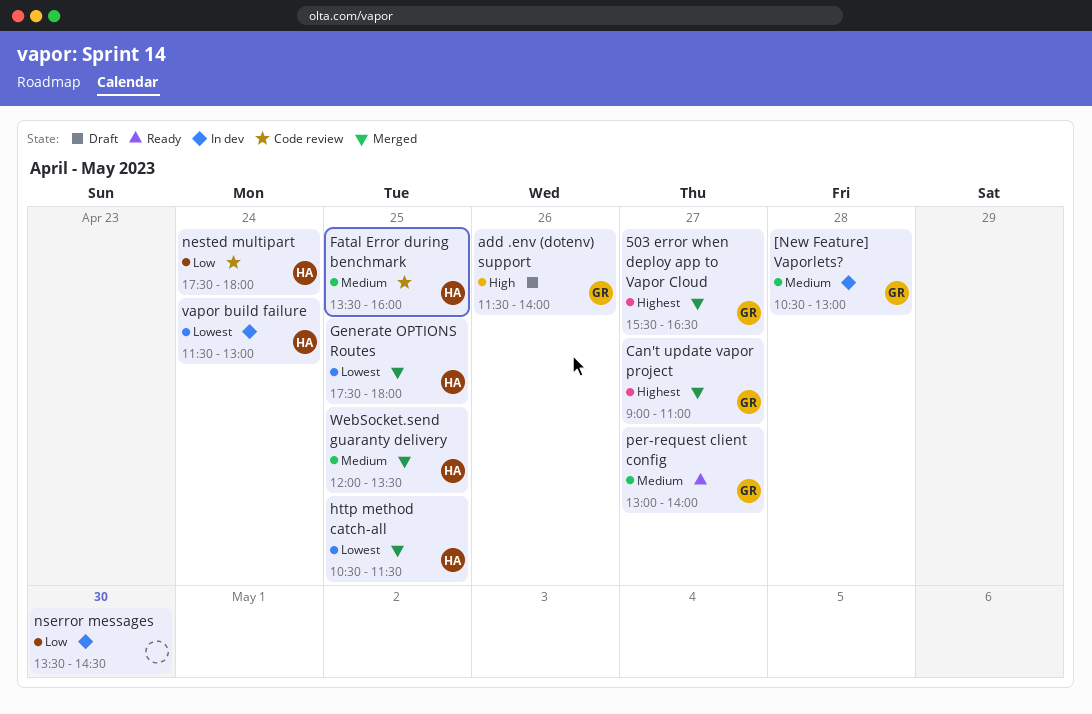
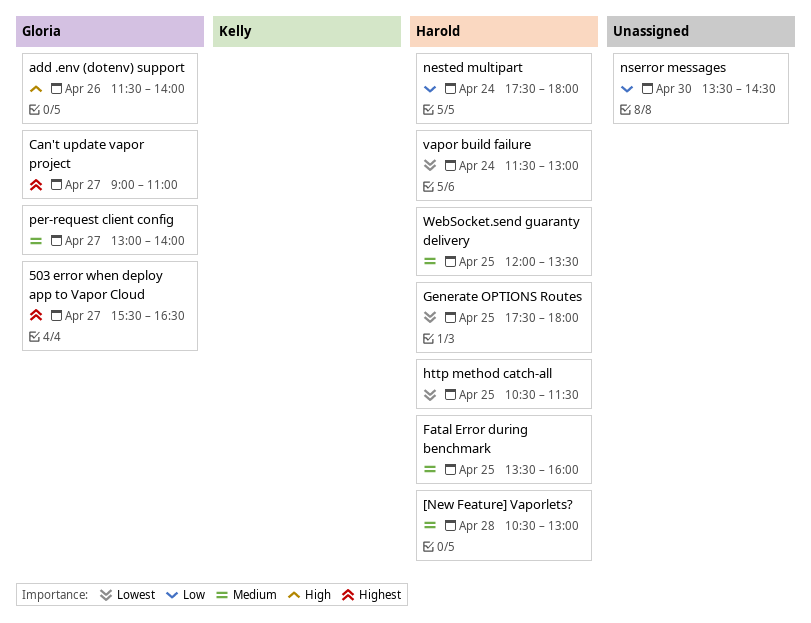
[New Feature] Vaporlets?, owner: Gloria -> Harold

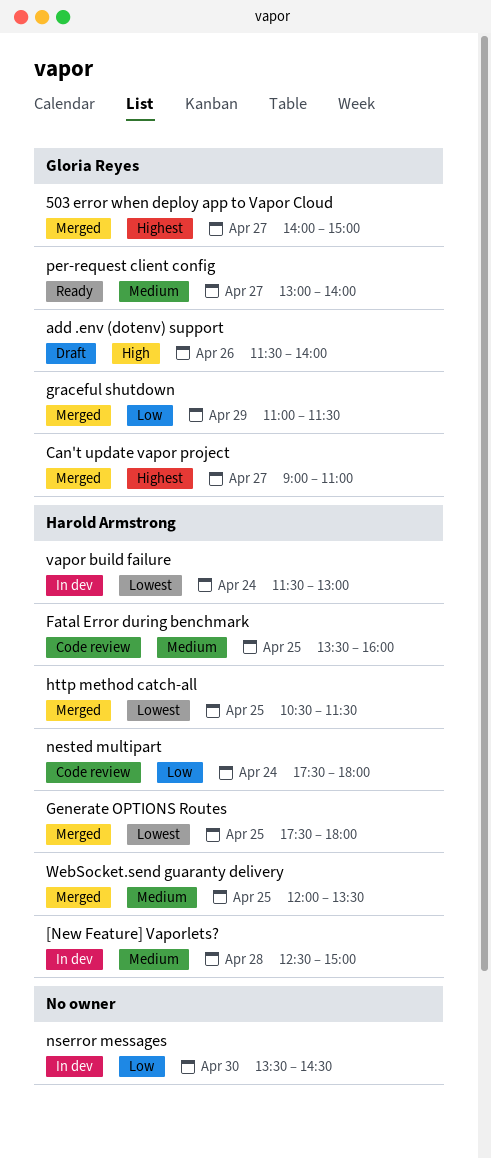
503 error when deploy app to Vapor Cloud, begins: 15:30 -> 14:00
503 error when deploy app to Vapor Cloud, ends: 16:30 -> 15:00
[New Feature] Vaporlets?, begins: 10:30 -> 12:30
[New Feature] Vaporlets?, ends: 13:00 -> 15:00
graceful shutdown: none -> present

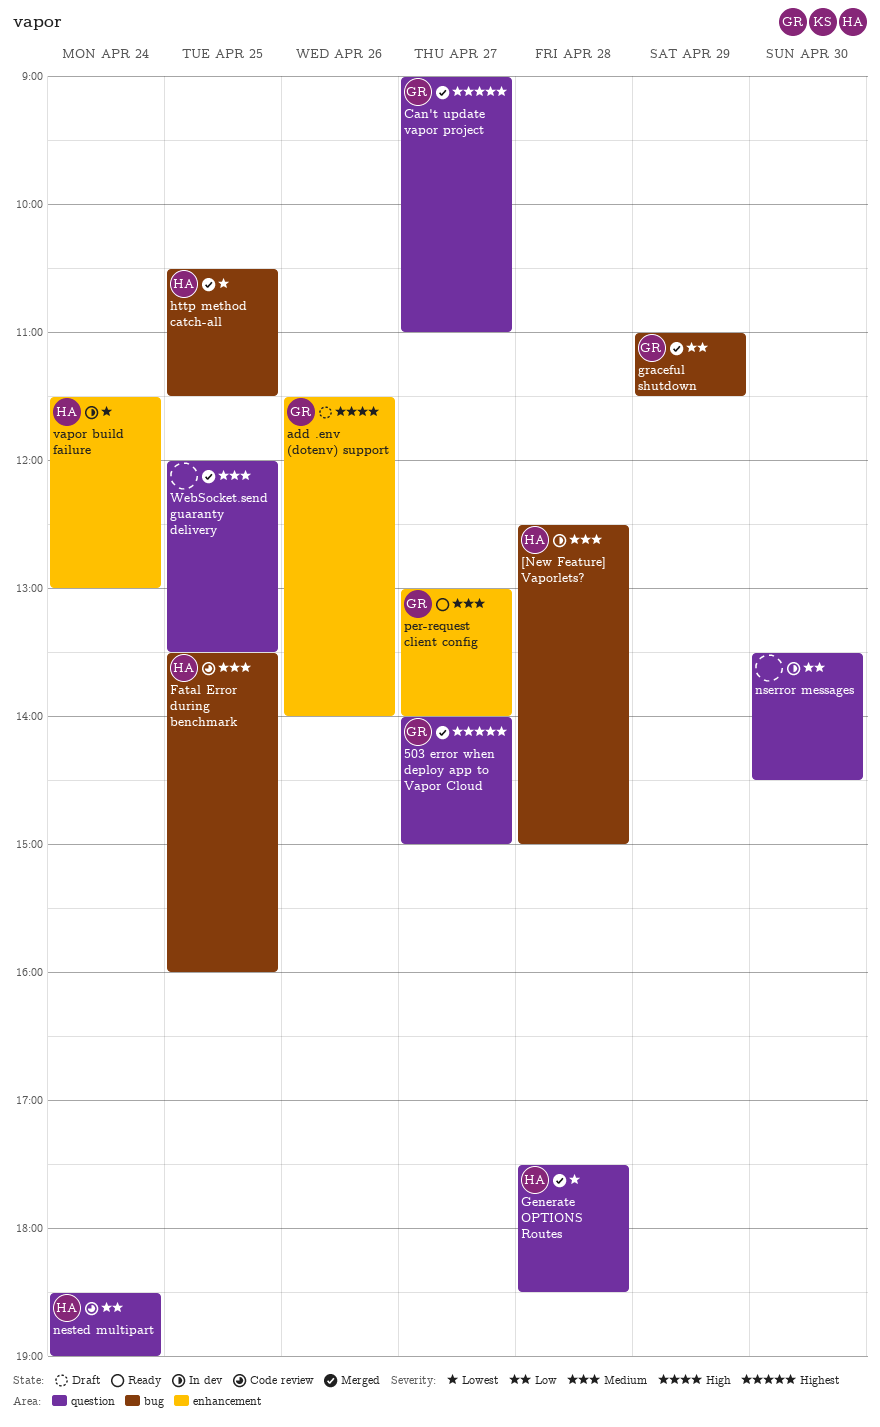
Generate OPTIONS Routes, day: Apr 25 -> Apr 28
Generate OPTIONS Routes, ends: 18:00 -> 18:30
nested multipart, begins: 17:30 -> 18:30
nested multipart, ends: 18:00 -> 19:00
WebSocket.send guaranty delivery, owner: Harold Armstrong -> none

